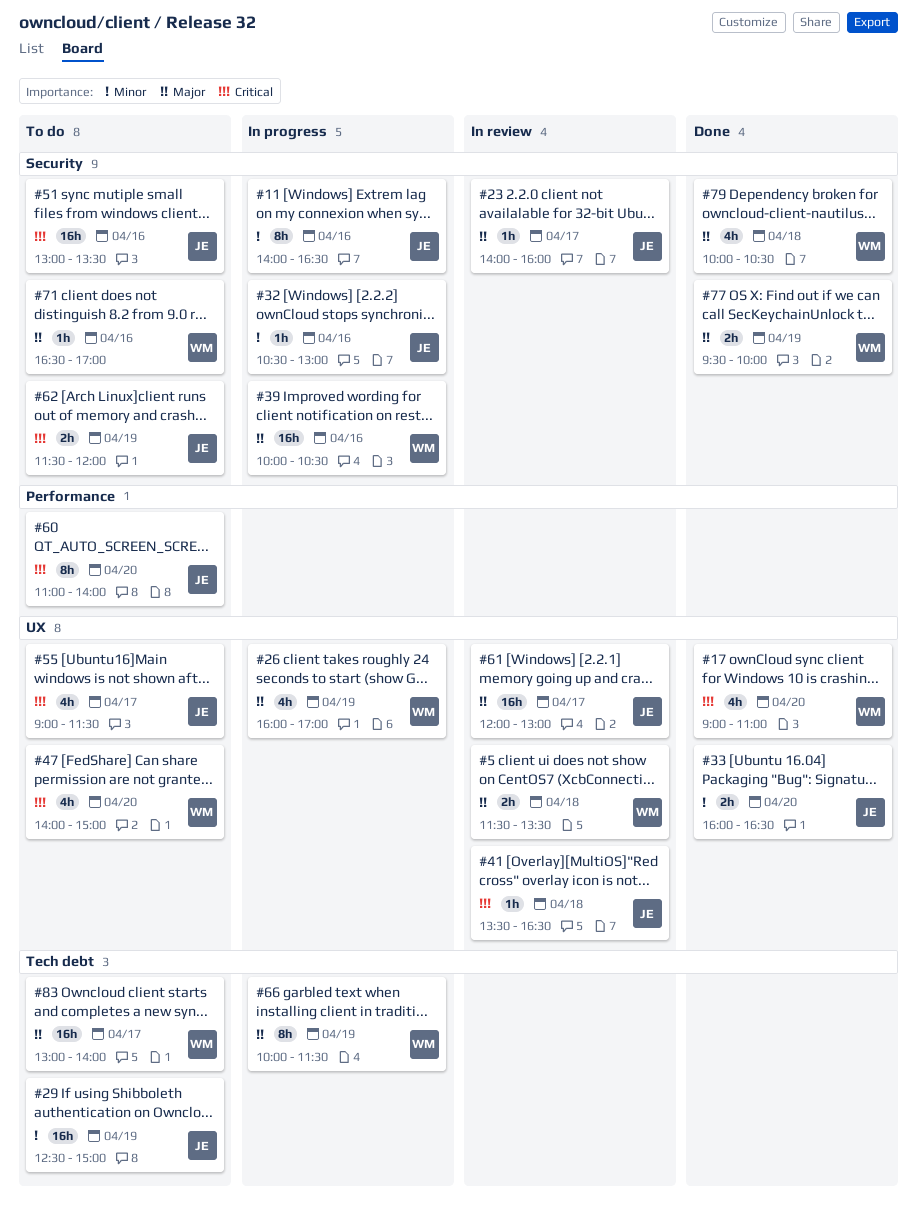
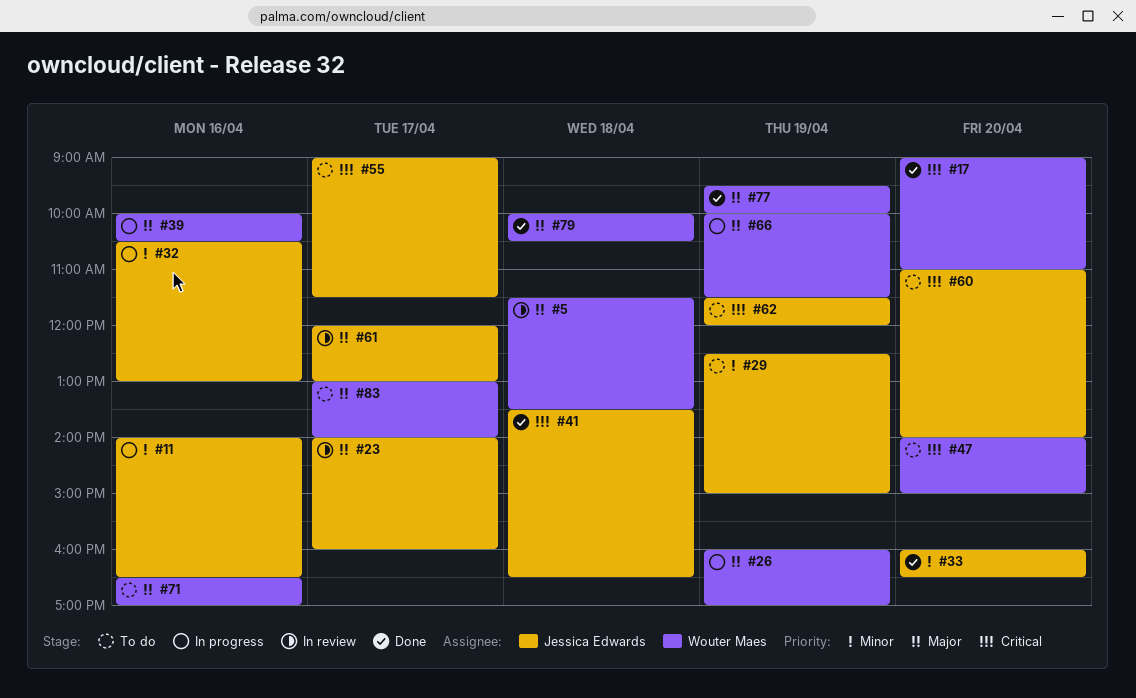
#41, status: In review -> Done
#51: present -> none

